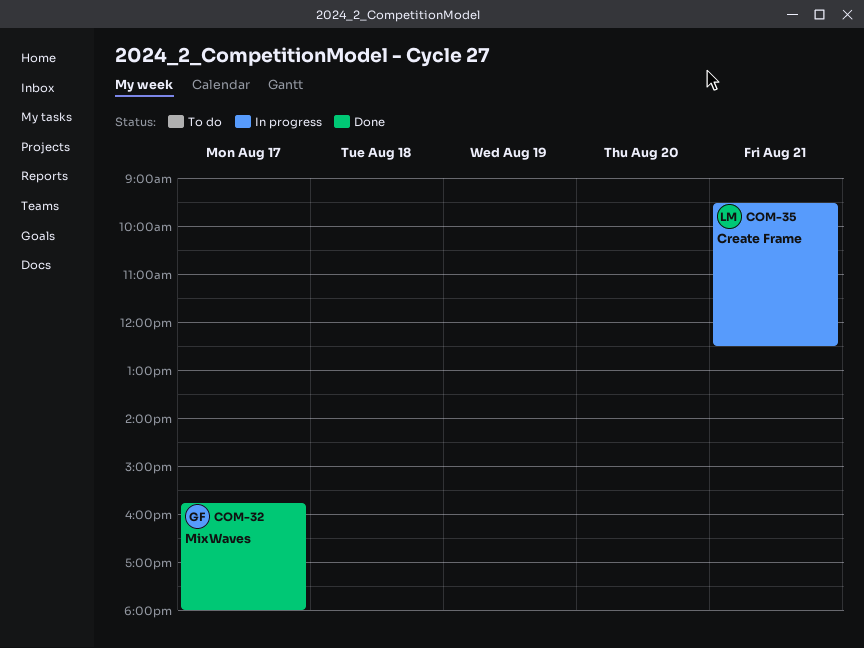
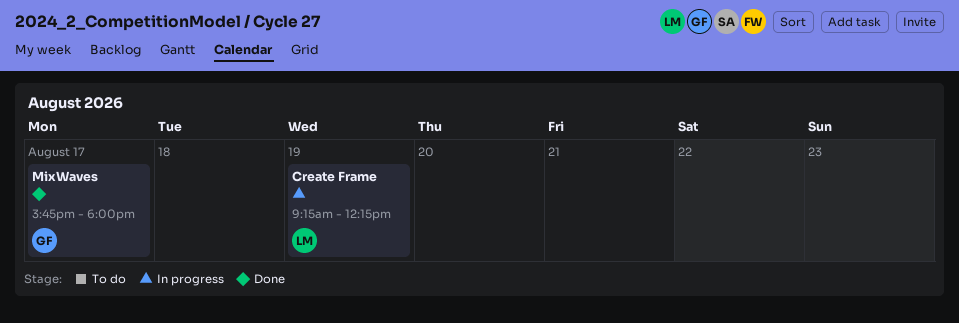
Create Frame, day: Aug 21 -> Aug 19
Create Frame, begins: 09:30 -> 09:15
Create Frame, ends: 12:30 -> 12:15

